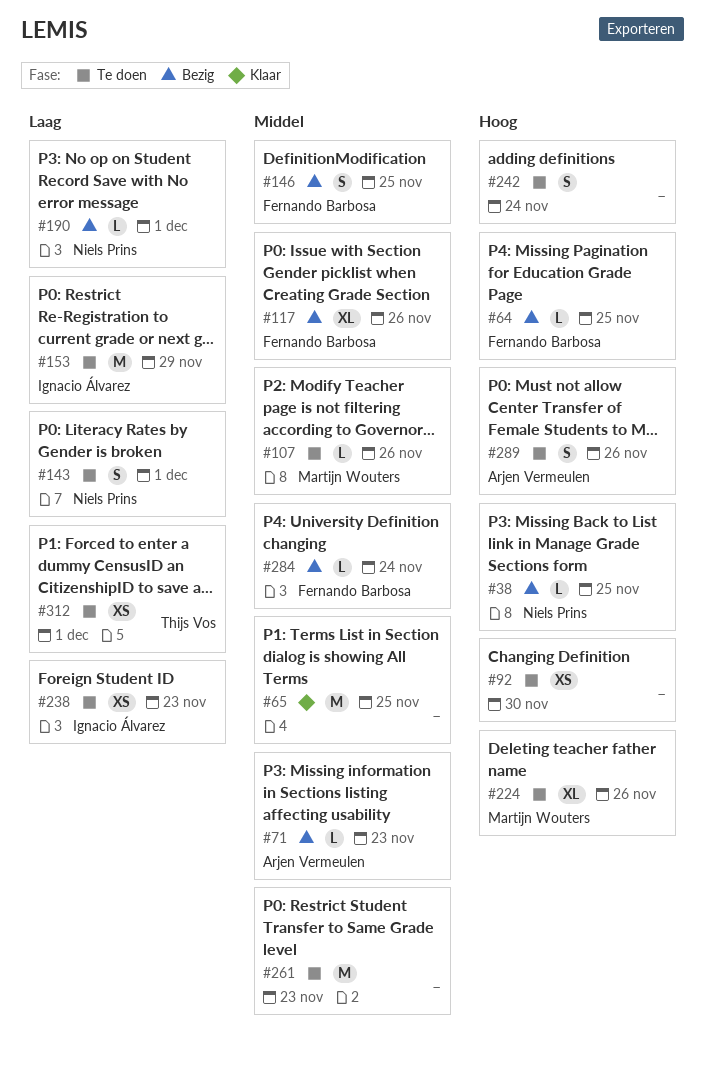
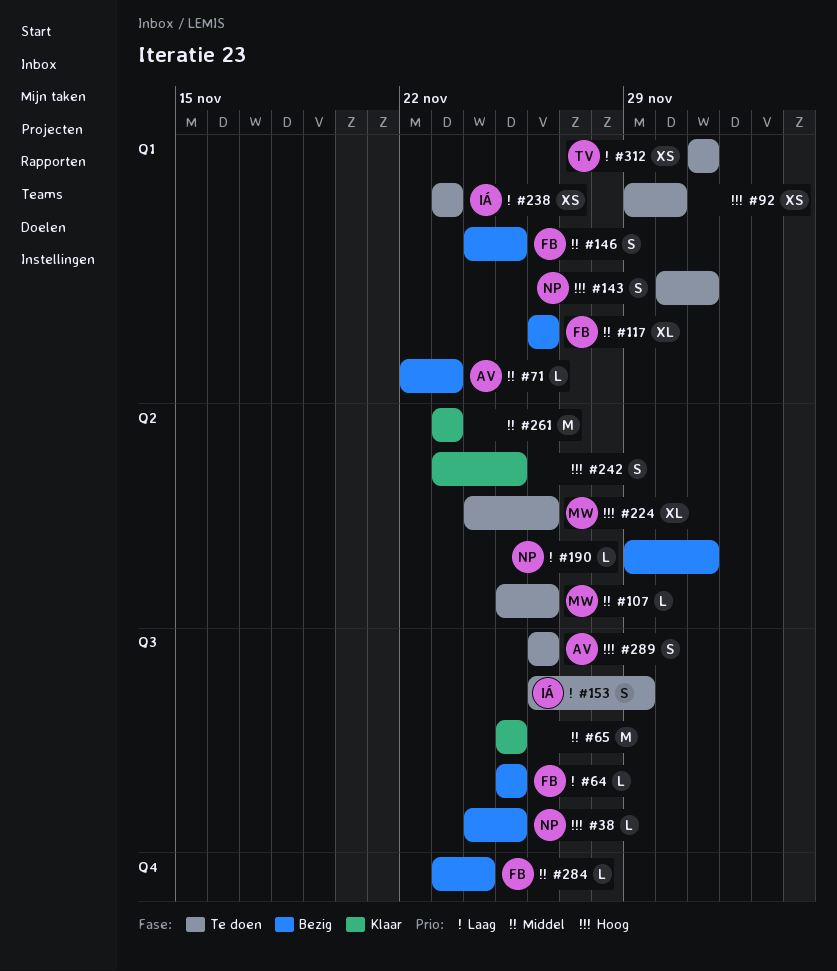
#64, priority: Hoog -> Laag
#143, priority: Laag -> Hoog
#153, estimate: M -> S
#242, status: Te doen -> Klaar
#242, due: Nov 24 -> Nov 25
#261, status: Te doen -> Klaar

